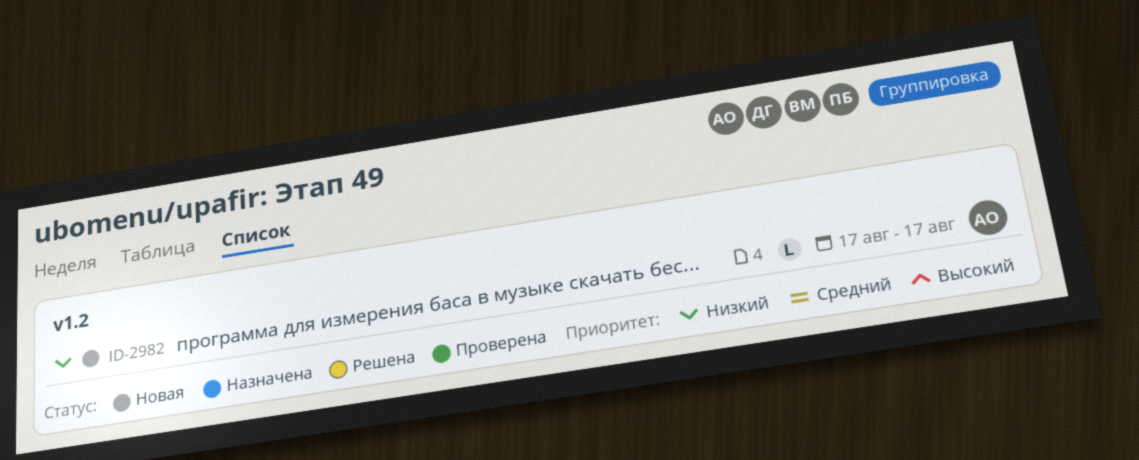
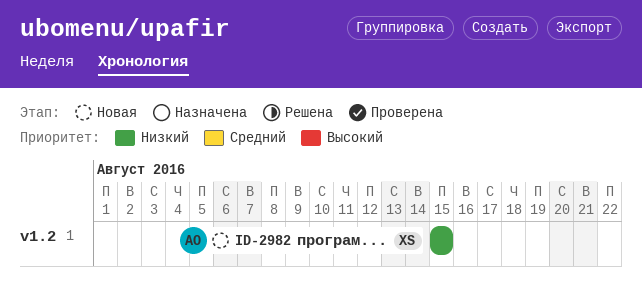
ID-2982, estimate: L -> XS
ID-2982, start: Aug 17 -> Aug 15
ID-2982, due: Aug 17 -> Aug 15

